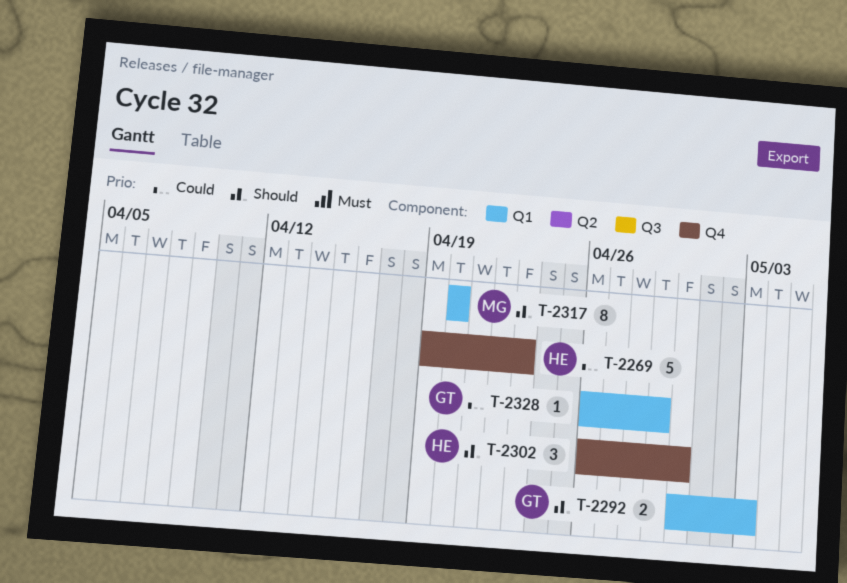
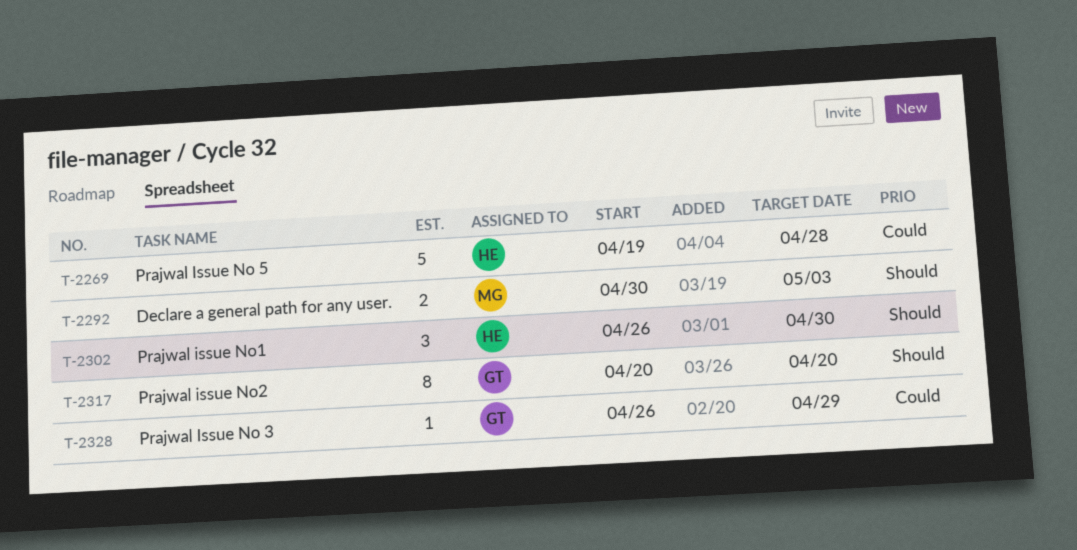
T-2269, due: Apr 23 -> Apr 28
T-2292, owner: GT -> MG
T-2317, owner: MG -> GT

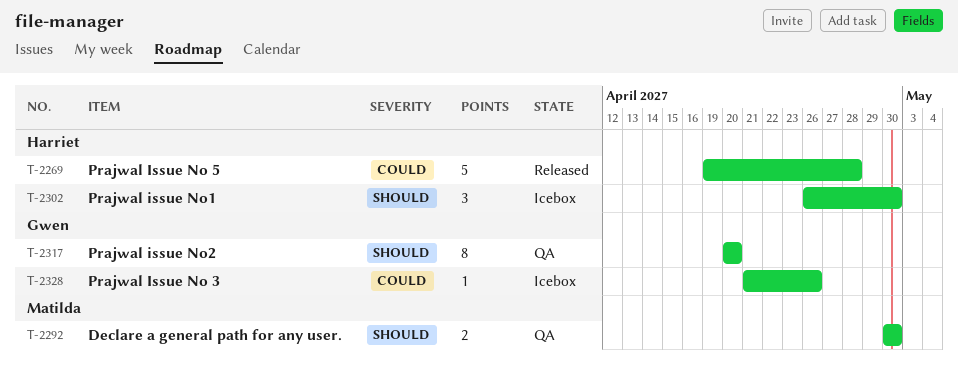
T-2292, due: May 3 -> Apr 30
T-2328, start: Apr 26 -> Apr 21
T-2328, due: Apr 29 -> Apr 26

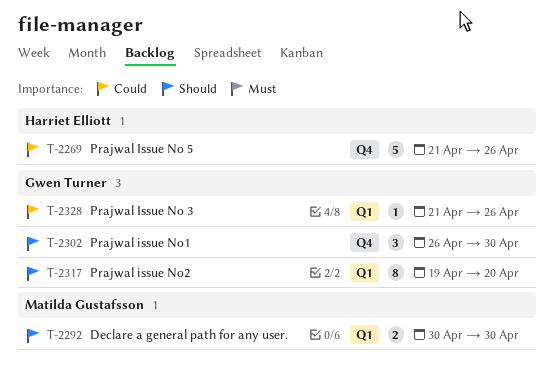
T-2269, start: Apr 19 -> Apr 21
T-2269, due: Apr 28 -> Apr 26
T-2302, owner: Harriet Elliott -> Gwen Turner
T-2317, start: Apr 20 -> Apr 19

